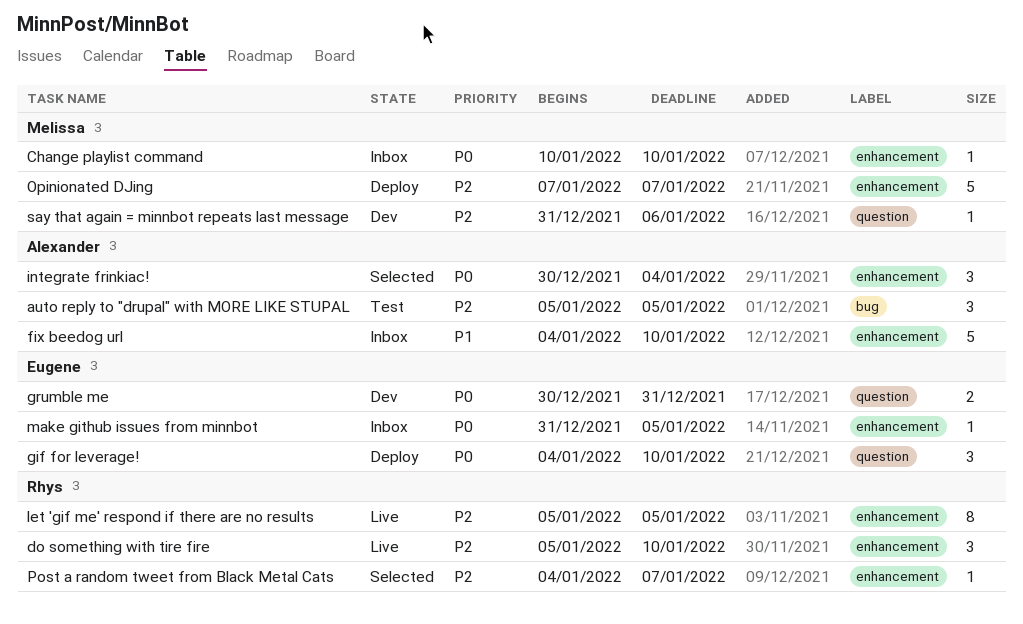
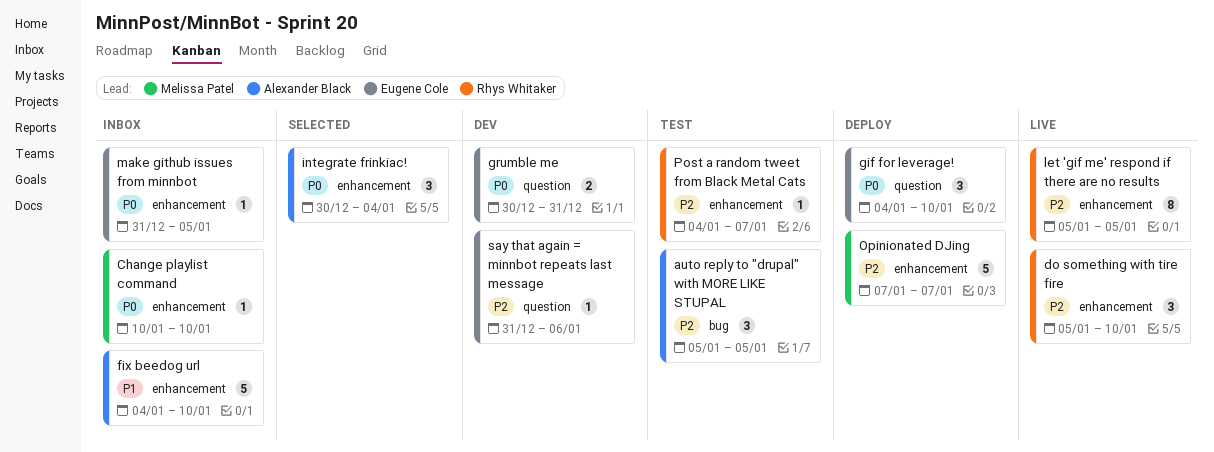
Post a random tweet from Black Metal Cats, status: Selected -> Test
say that again = minnbot repeats last message, owner: Melissa Patel -> Eugene Cole

